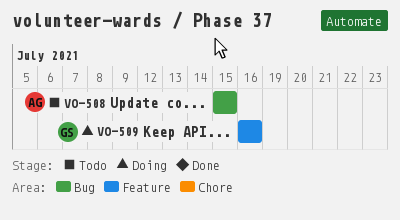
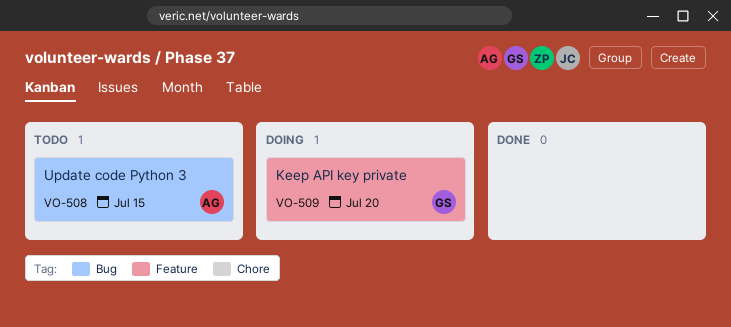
VO-509, due: Jul 16 -> Jul 20

